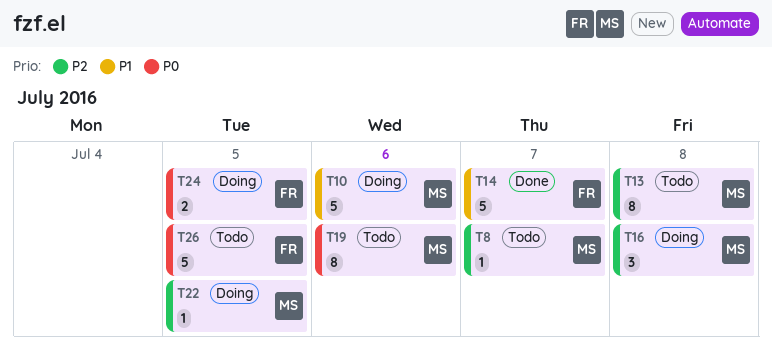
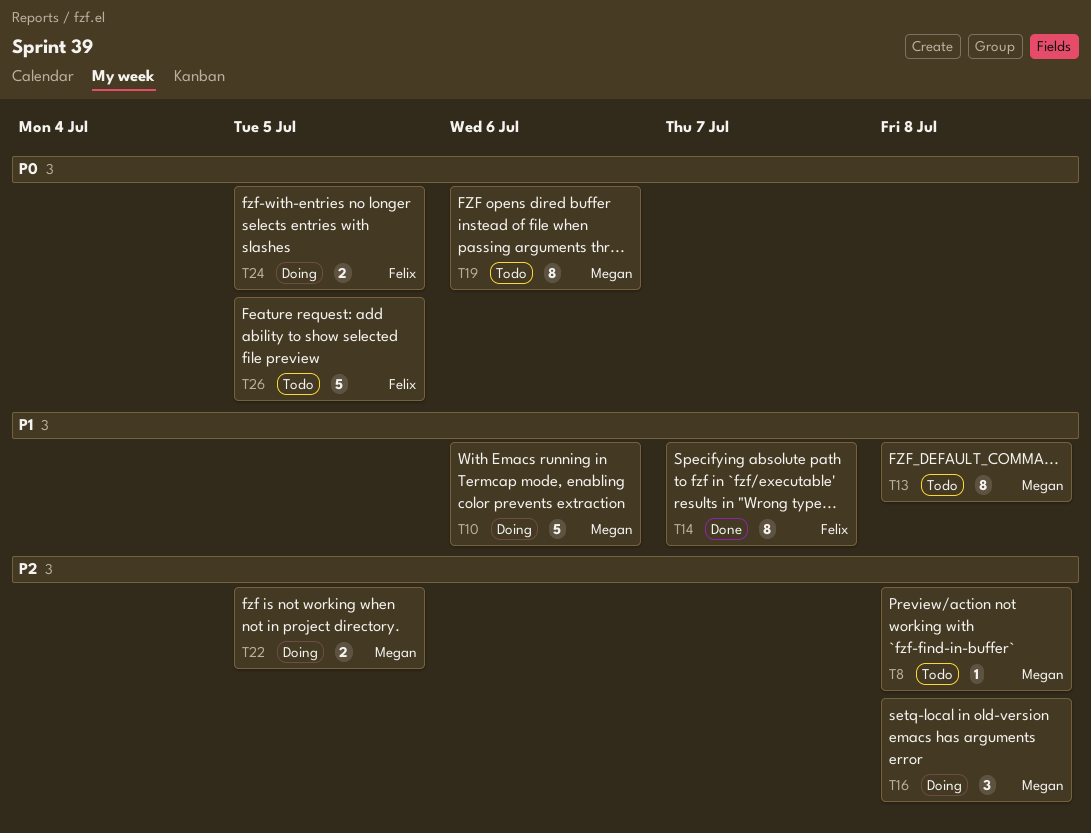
T8, due: Jul 7 -> Jul 8
T13, priority: P2 -> P1
T14, estimate: 5 -> 8
T22, estimate: 1 -> 2

